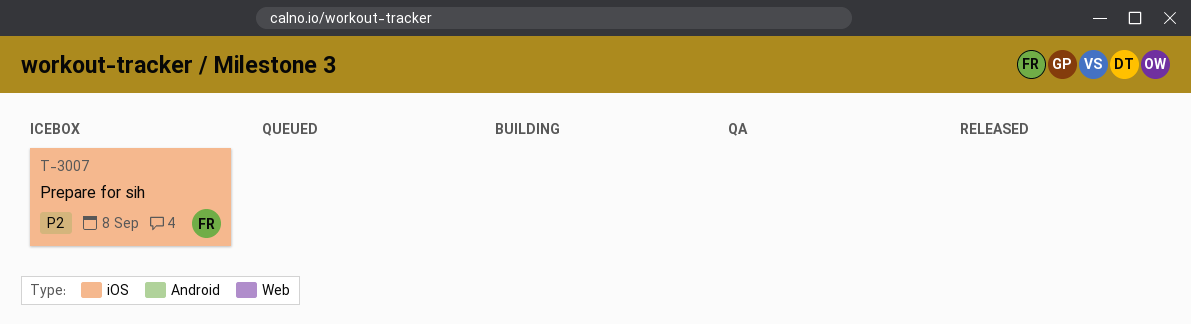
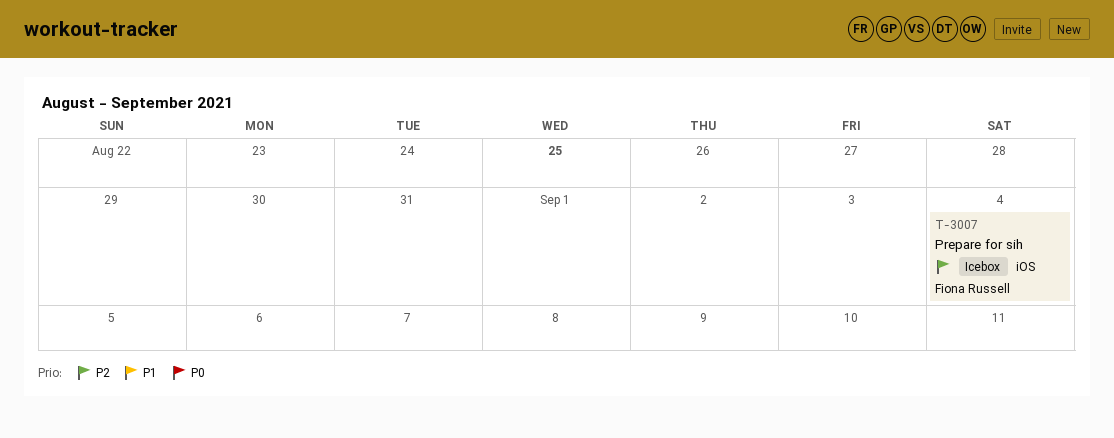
T-3007, due: Sep 8 -> Sep 4

